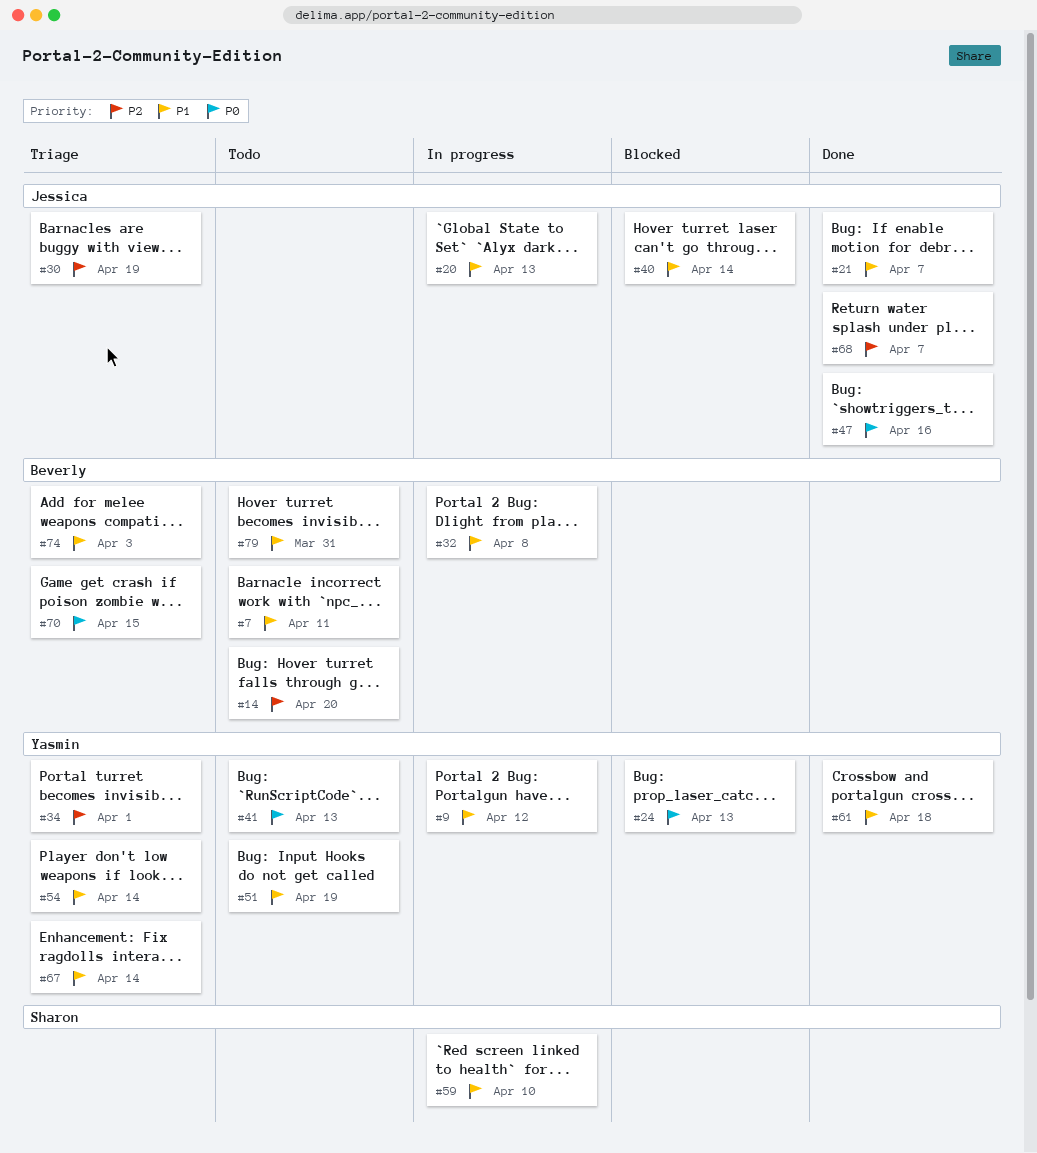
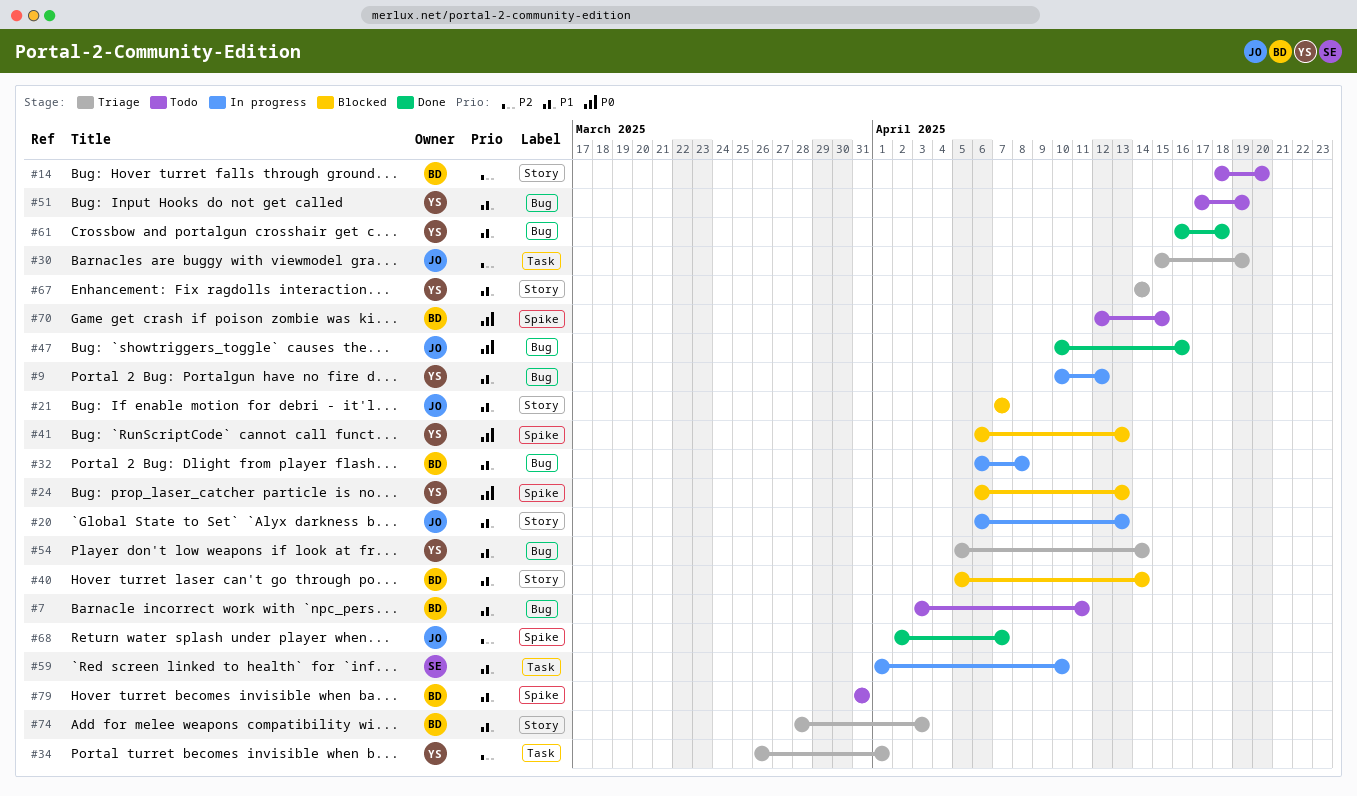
#21, status: Done -> Blocked
#40, owner: Jessica -> Beverly
#41, status: Todo -> Blocked
#70, status: Triage -> Todo

